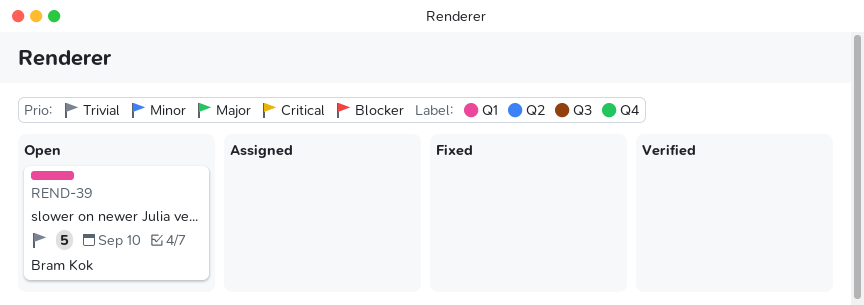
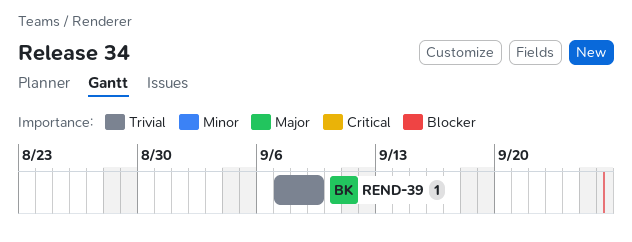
REND-39, estimate: 5 -> 1
REND-39, due: Sep 10 -> Sep 9

